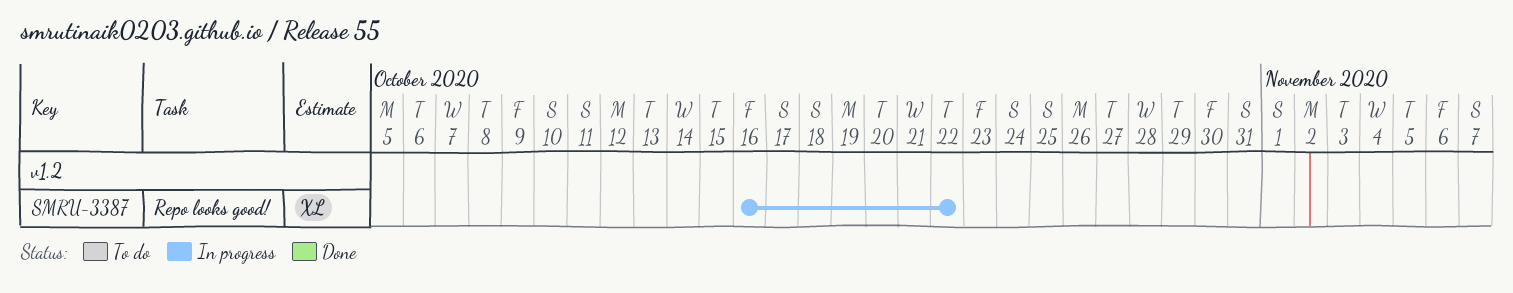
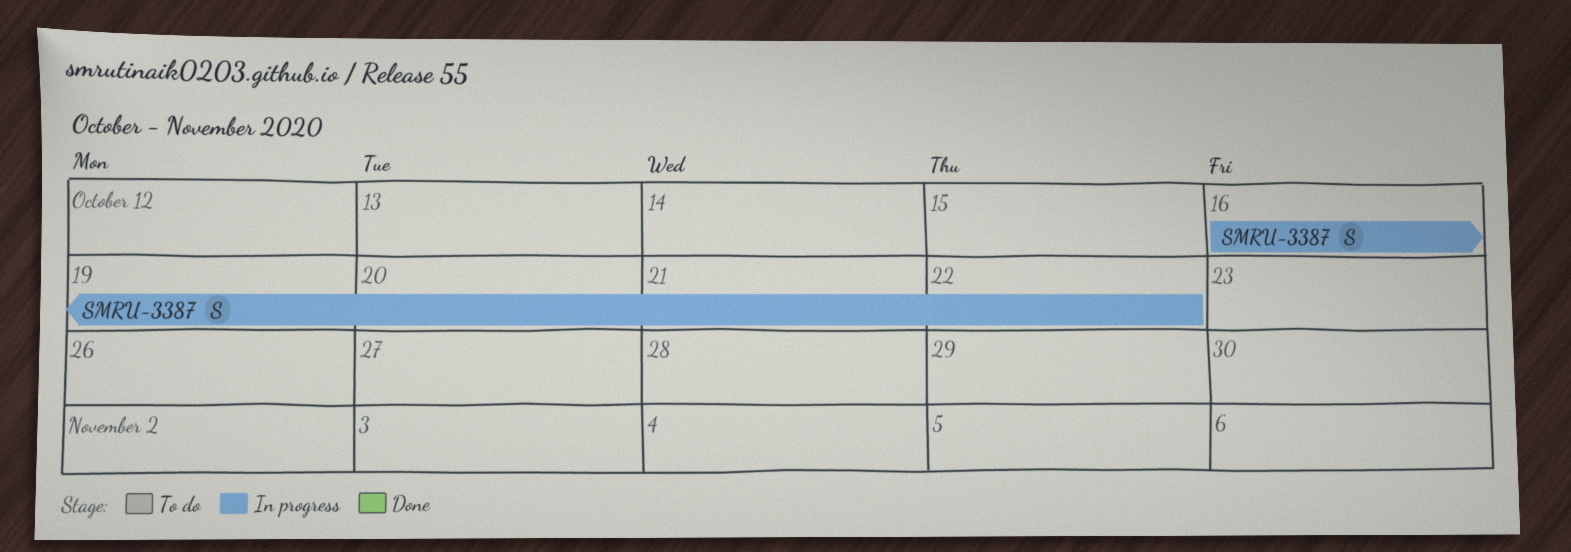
SMRU-3387, estimate: XL -> S

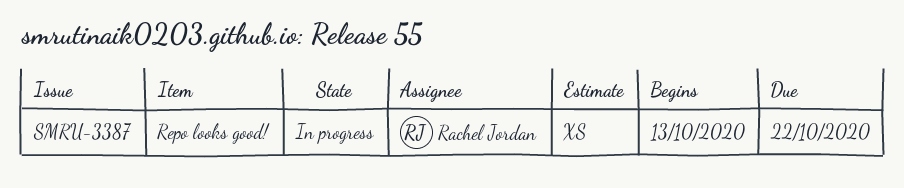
SMRU-3387, estimate: S -> XS
SMRU-3387, start: Oct 16 -> Oct 13

